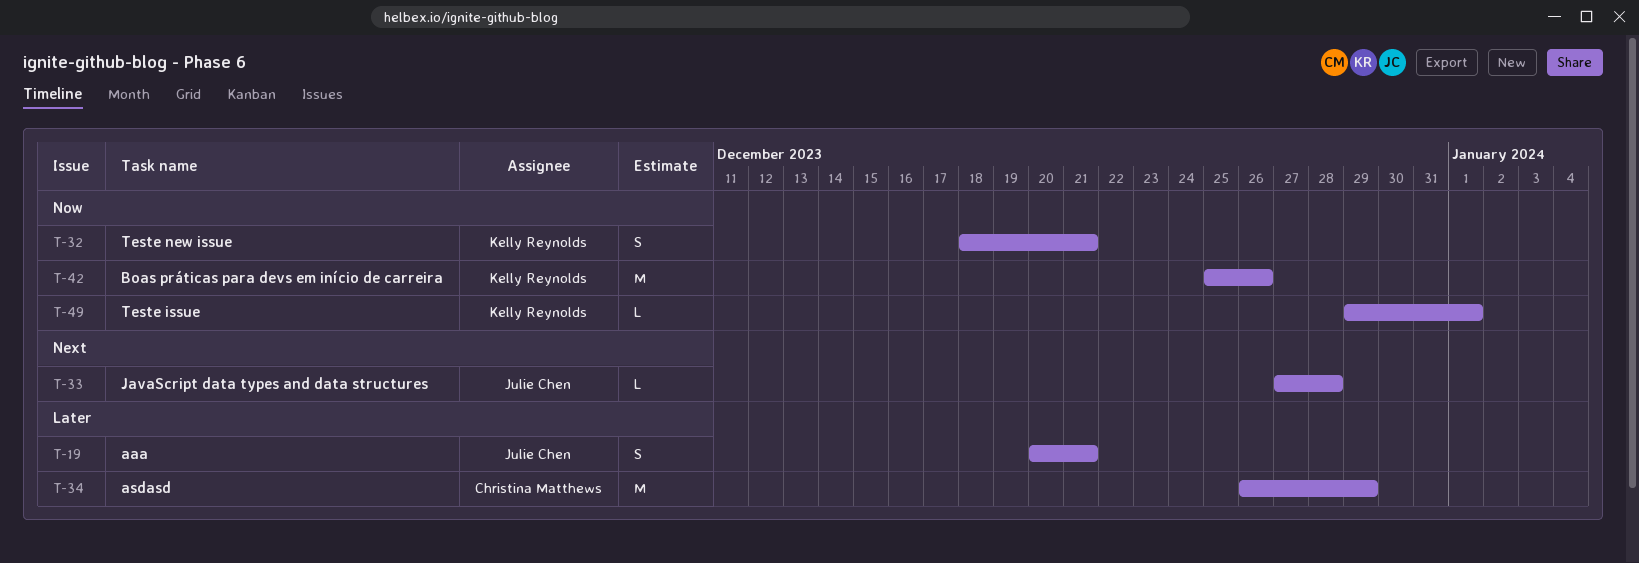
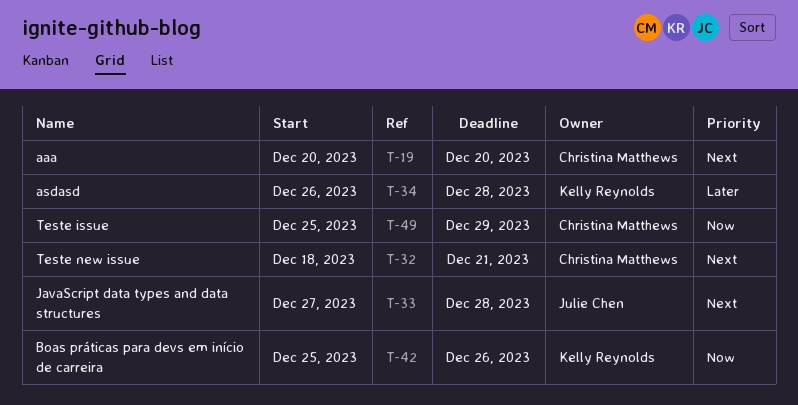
T-19, owner: Julie Chen -> Christina Matthews
T-19, priority: Later -> Next
T-19, due: Dec 21 -> Dec 20
T-32, owner: Kelly Reynolds -> Christina Matthews
T-32, priority: Now -> Next
T-34, owner: Christina Matthews -> Kelly Reynolds
T-34, due: Dec 29 -> Dec 28
T-49, owner: Kelly Reynolds -> Christina Matthews
T-49, start: Dec 29 -> Dec 25
T-49, due: Jan 1 -> Dec 29

